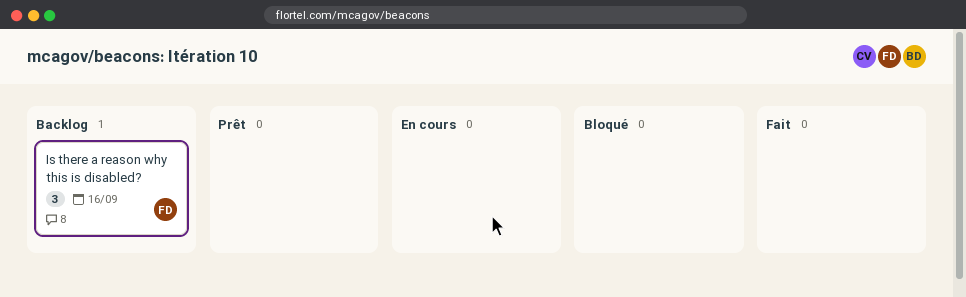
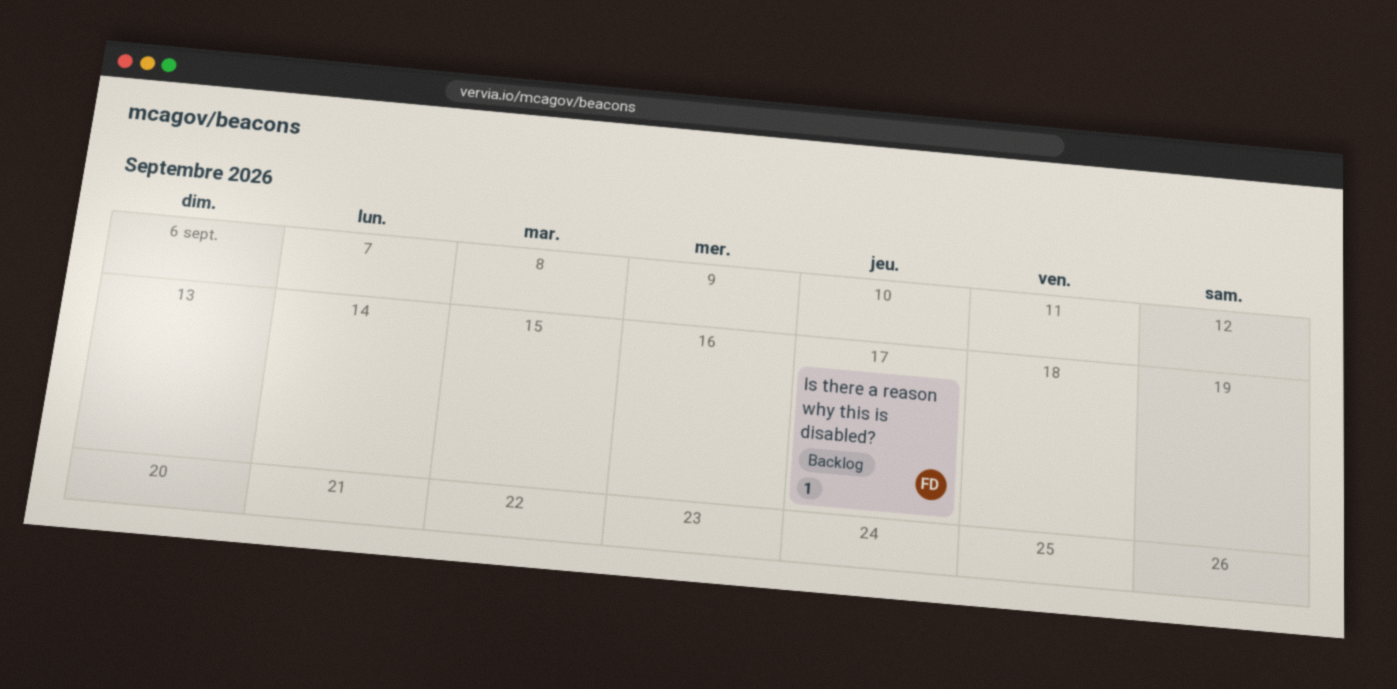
Is there a reason why this is disabled?, estimate: 3 -> 1
Is there a reason why this is disabled?, due: Sep 16 -> Sep 17

